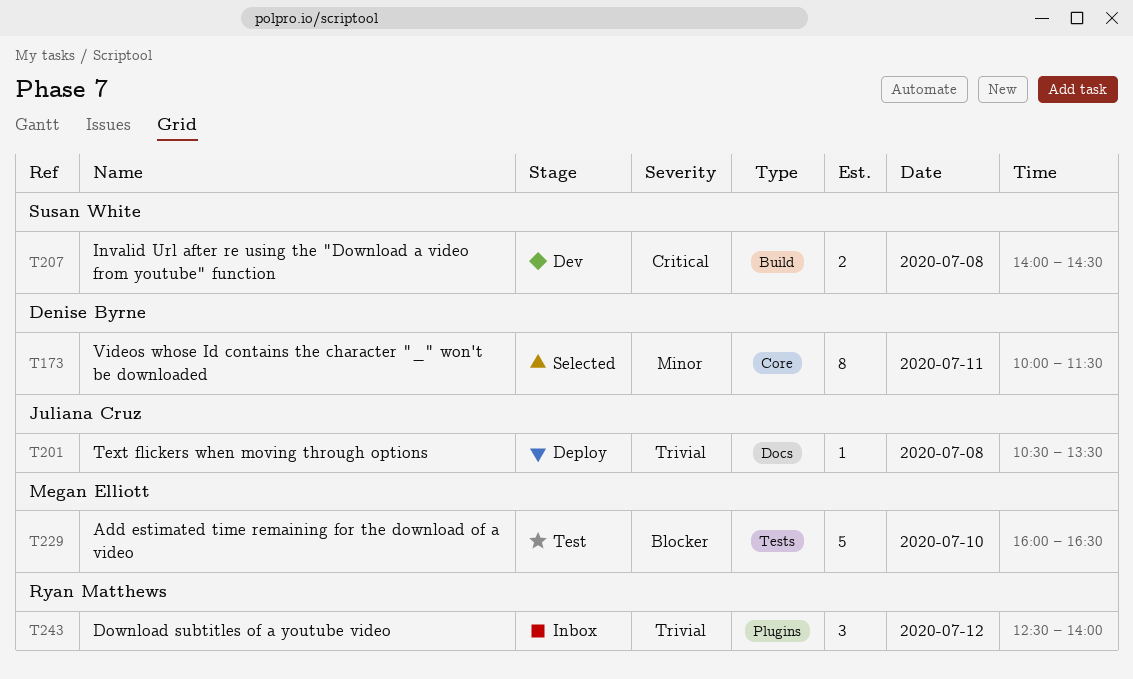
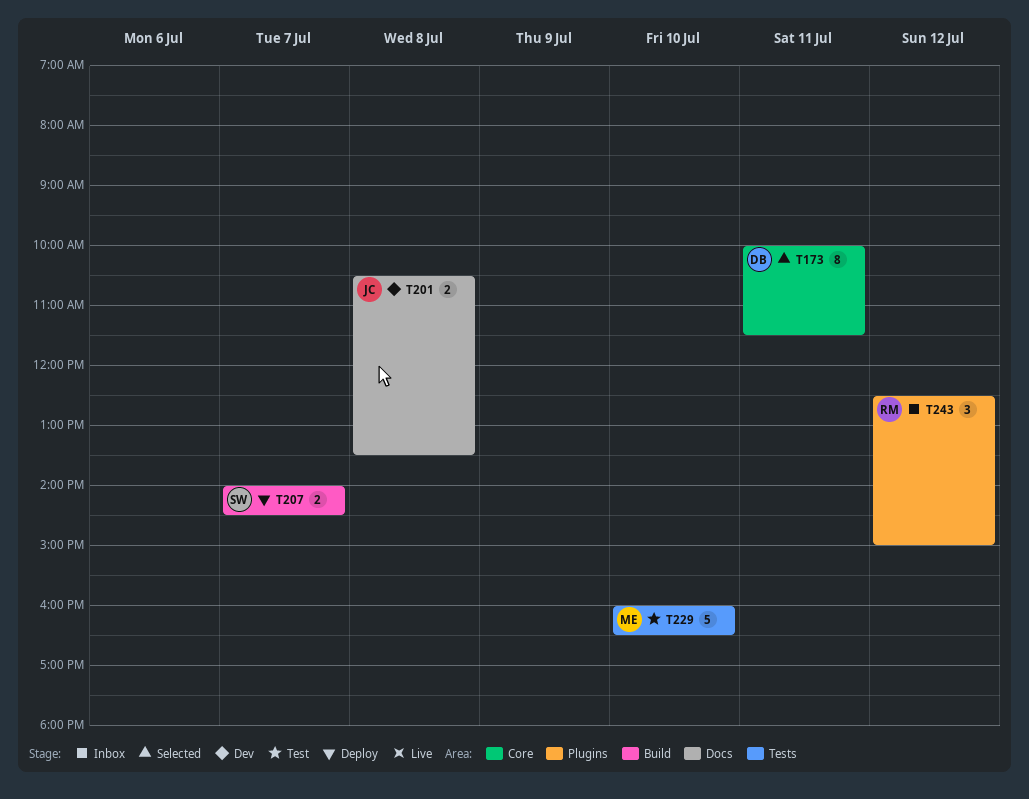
T201, status: Deploy -> Dev
T201, estimate: 1 -> 2
T207, status: Dev -> Deploy
T207, day: Jul 8 -> Jul 7
T243, ends: 14:00 -> 15:00

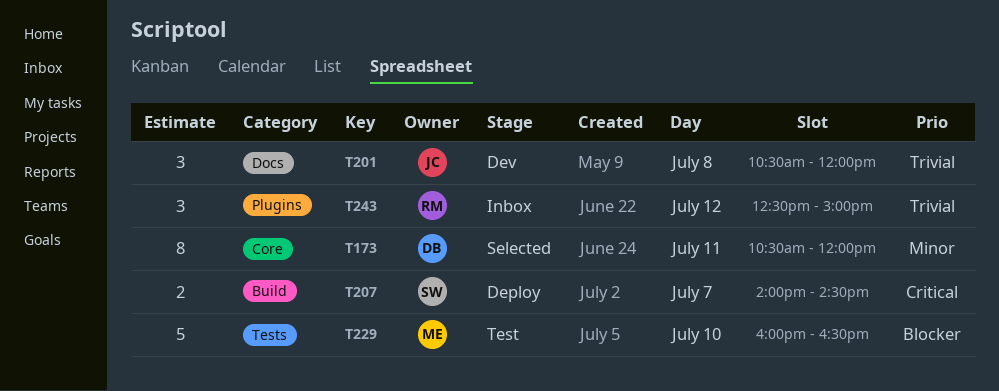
T173, begins: 10:00 -> 10:30
T173, ends: 11:30 -> 12:00
T201, estimate: 2 -> 3
T201, ends: 13:30 -> 12:00

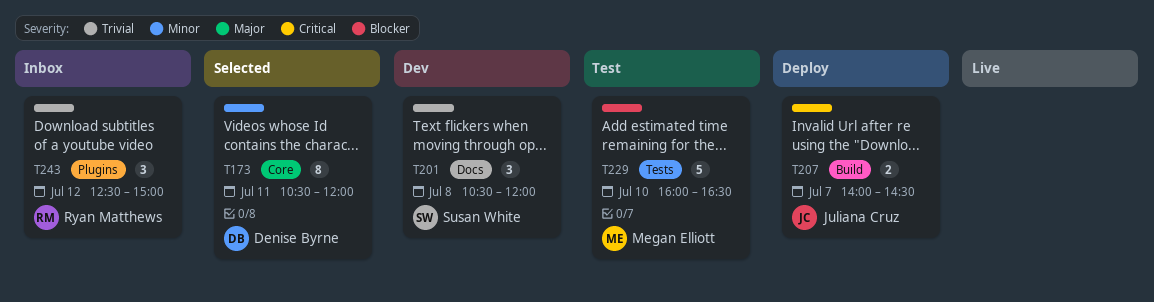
T201, owner: Juliana Cruz -> Susan White
T207, owner: Susan White -> Juliana Cruz

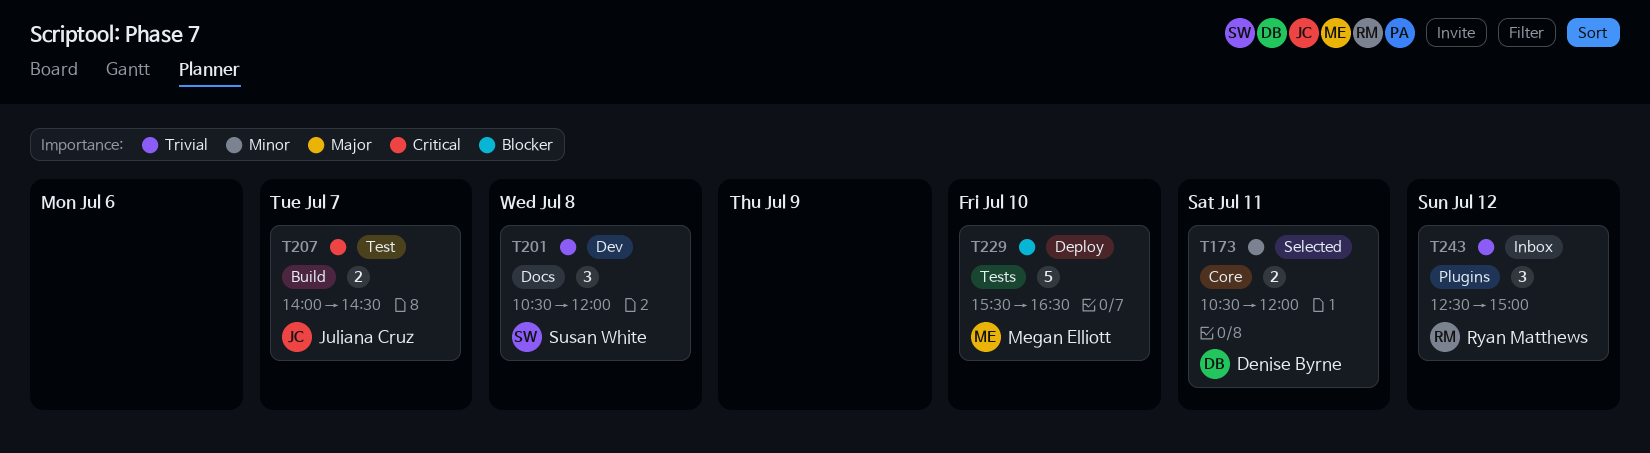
T173, estimate: 8 -> 2
T207, status: Deploy -> Test
T229, status: Test -> Deploy
T229, begins: 16:00 -> 15:30

